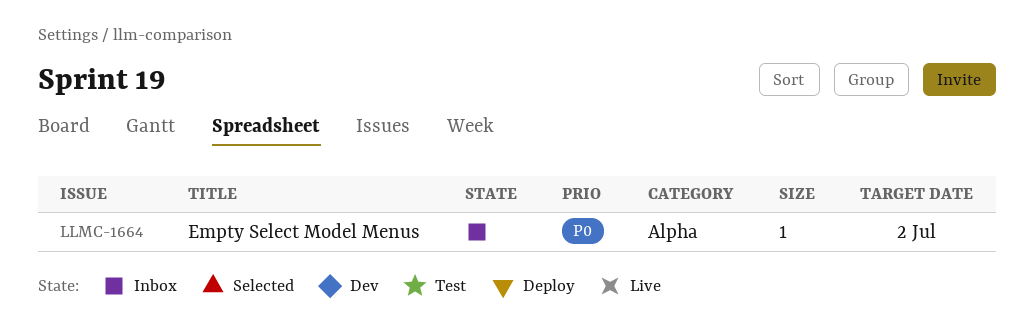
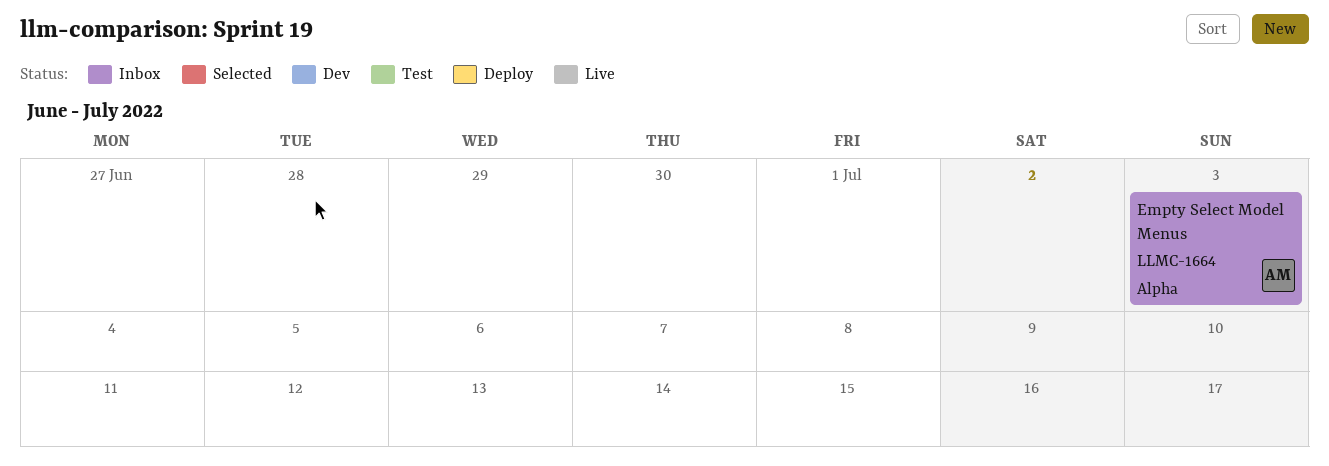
LLMC-1664, due: Jul 2 -> Jul 3

